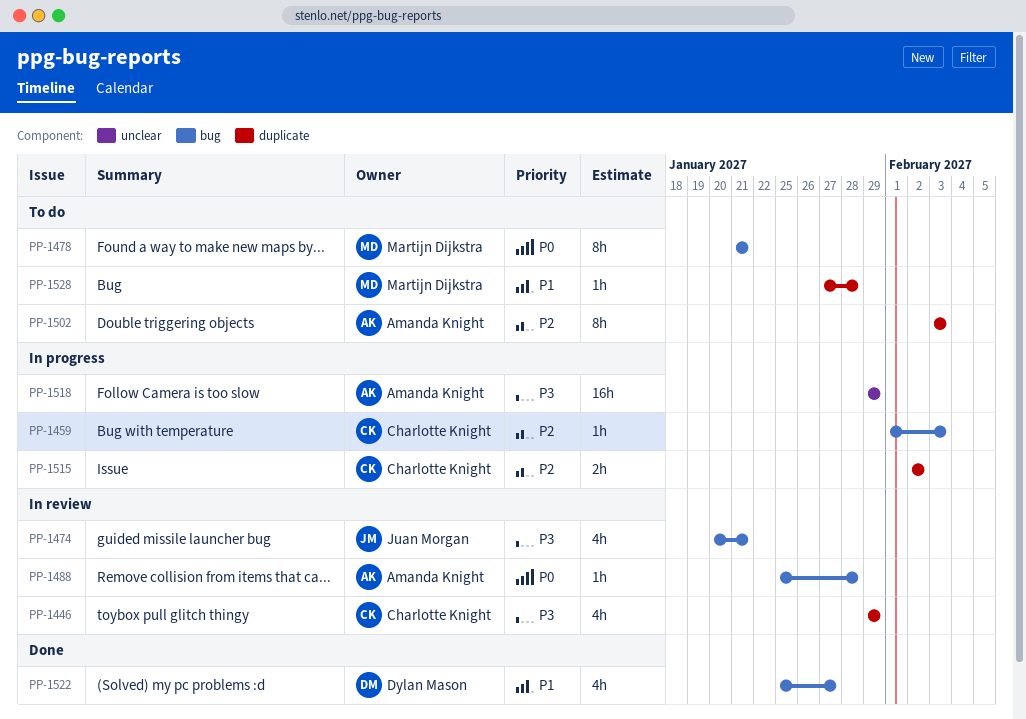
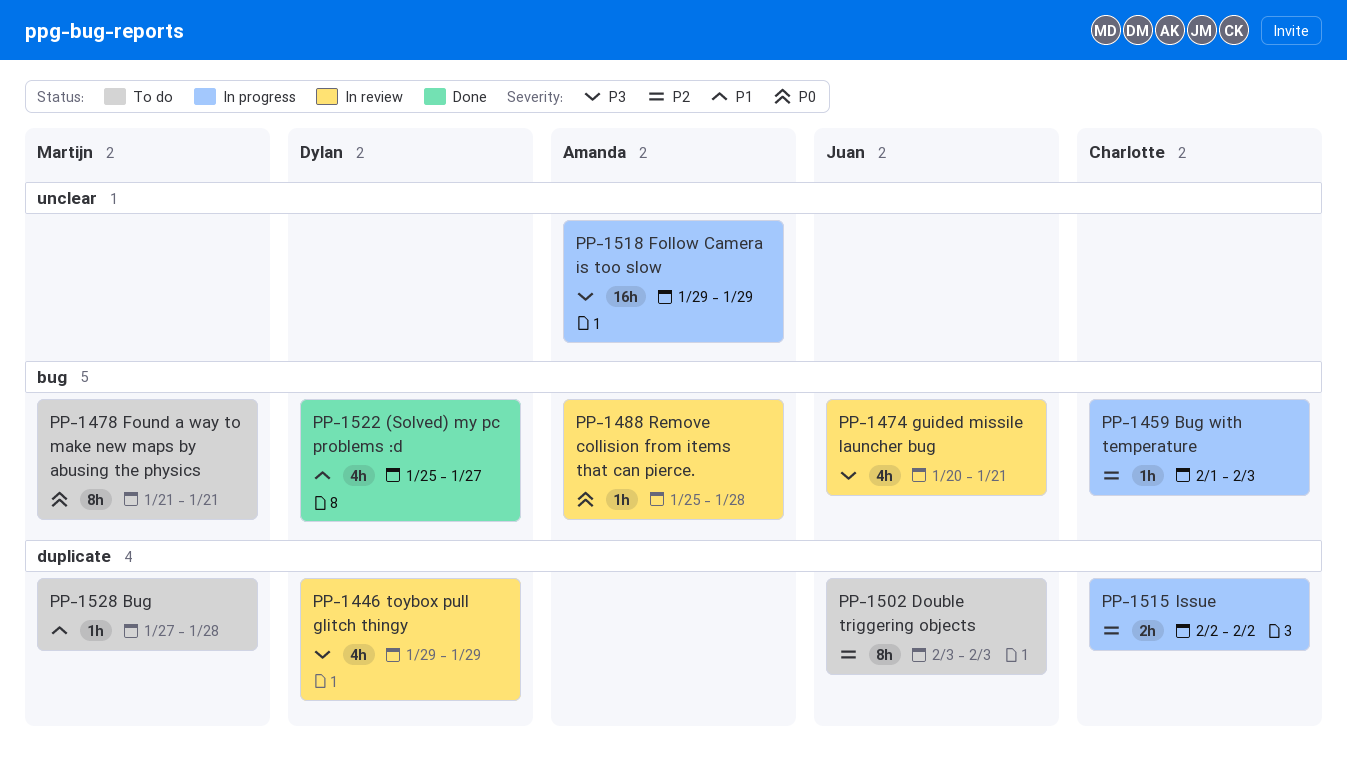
PP-1446, owner: Charlotte Knight -> Dylan Mason
PP-1502, owner: Amanda Knight -> Juan Morgan

